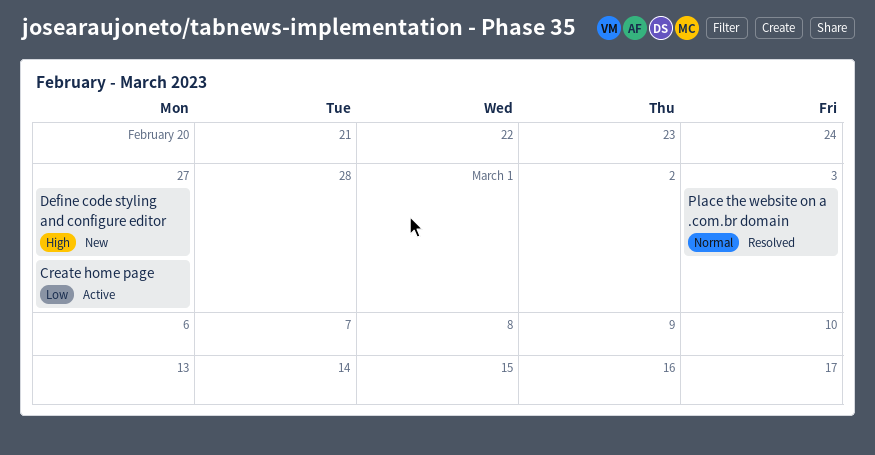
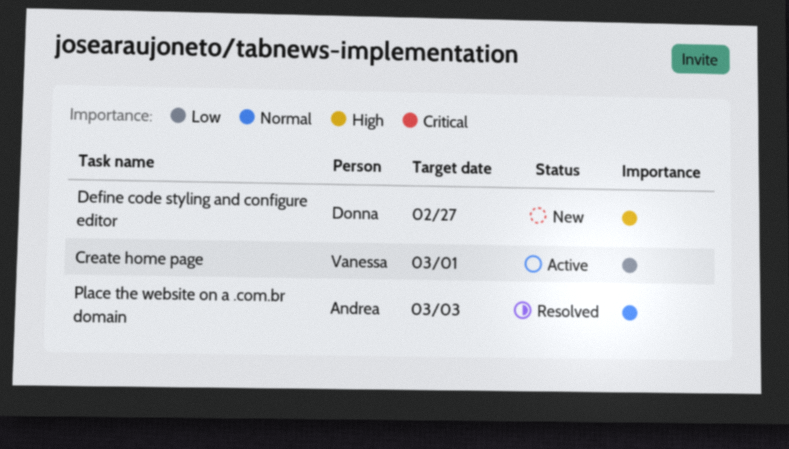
Create home page, due: Feb 27 -> Mar 1

